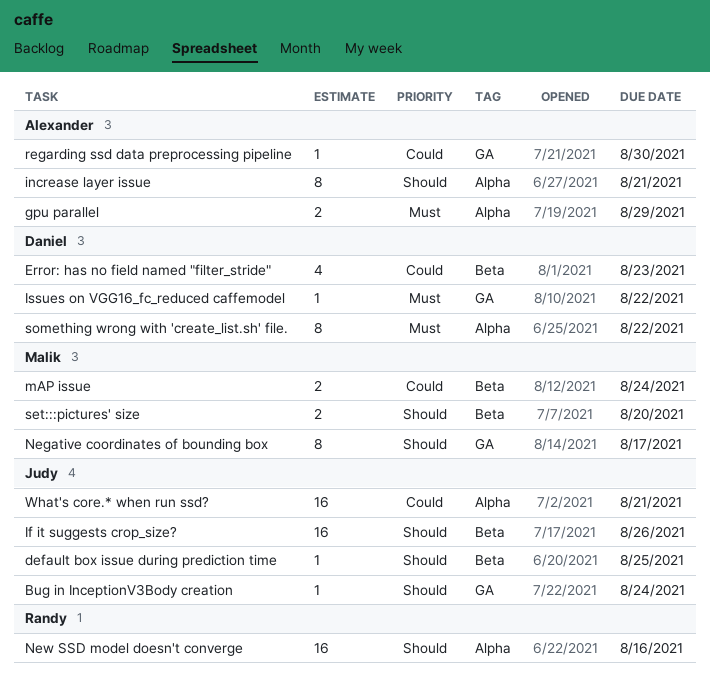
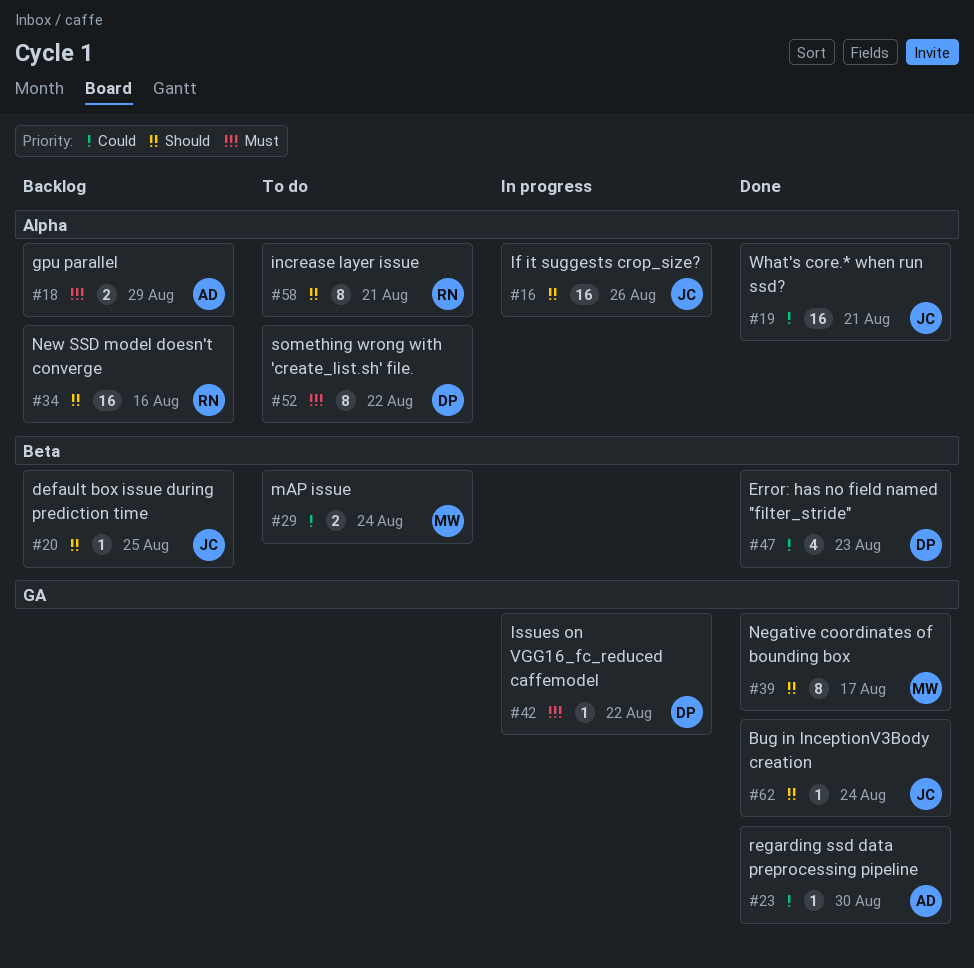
If it suggests crop_size?, label: Beta -> Alpha
increase layer issue, owner: Alexander -> Randy
set:::pictures' size: present -> none

